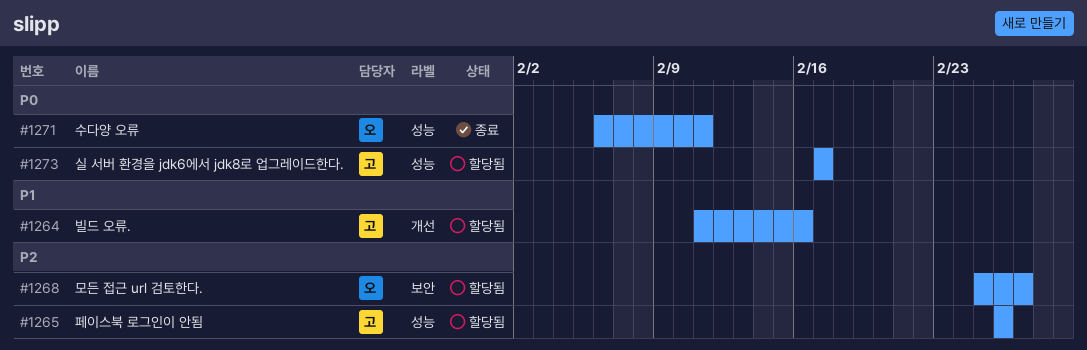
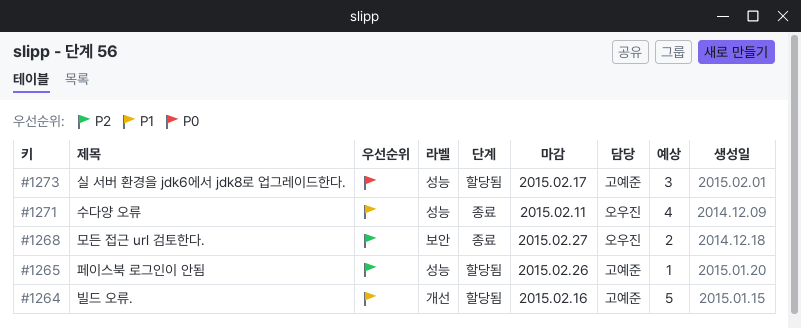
#1268, status: 할당됨 -> 종료
#1271, priority: P0 -> P1

